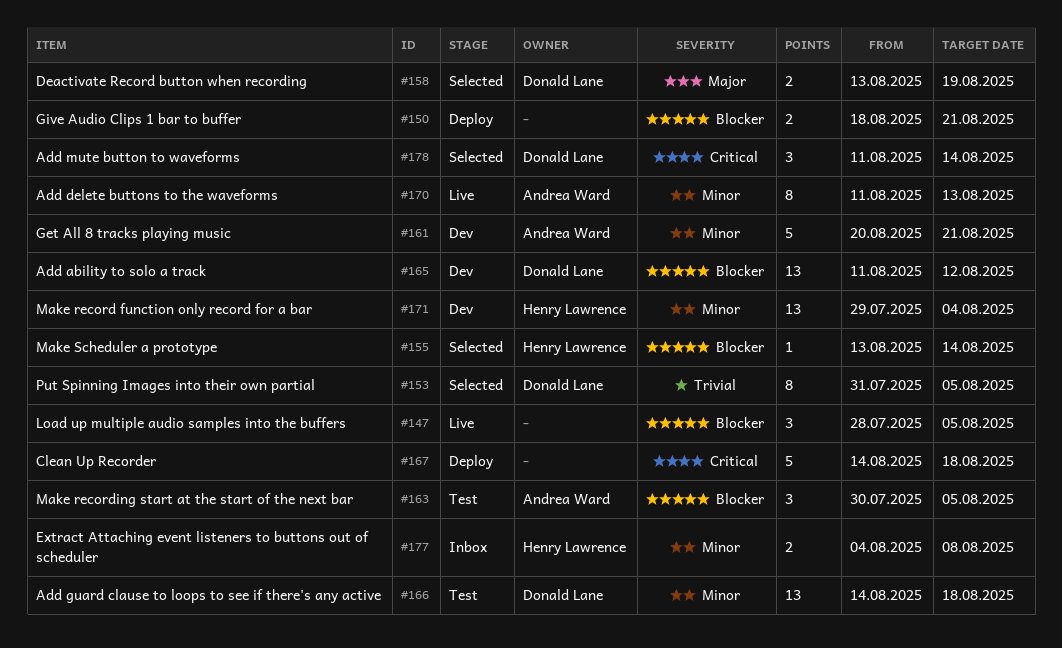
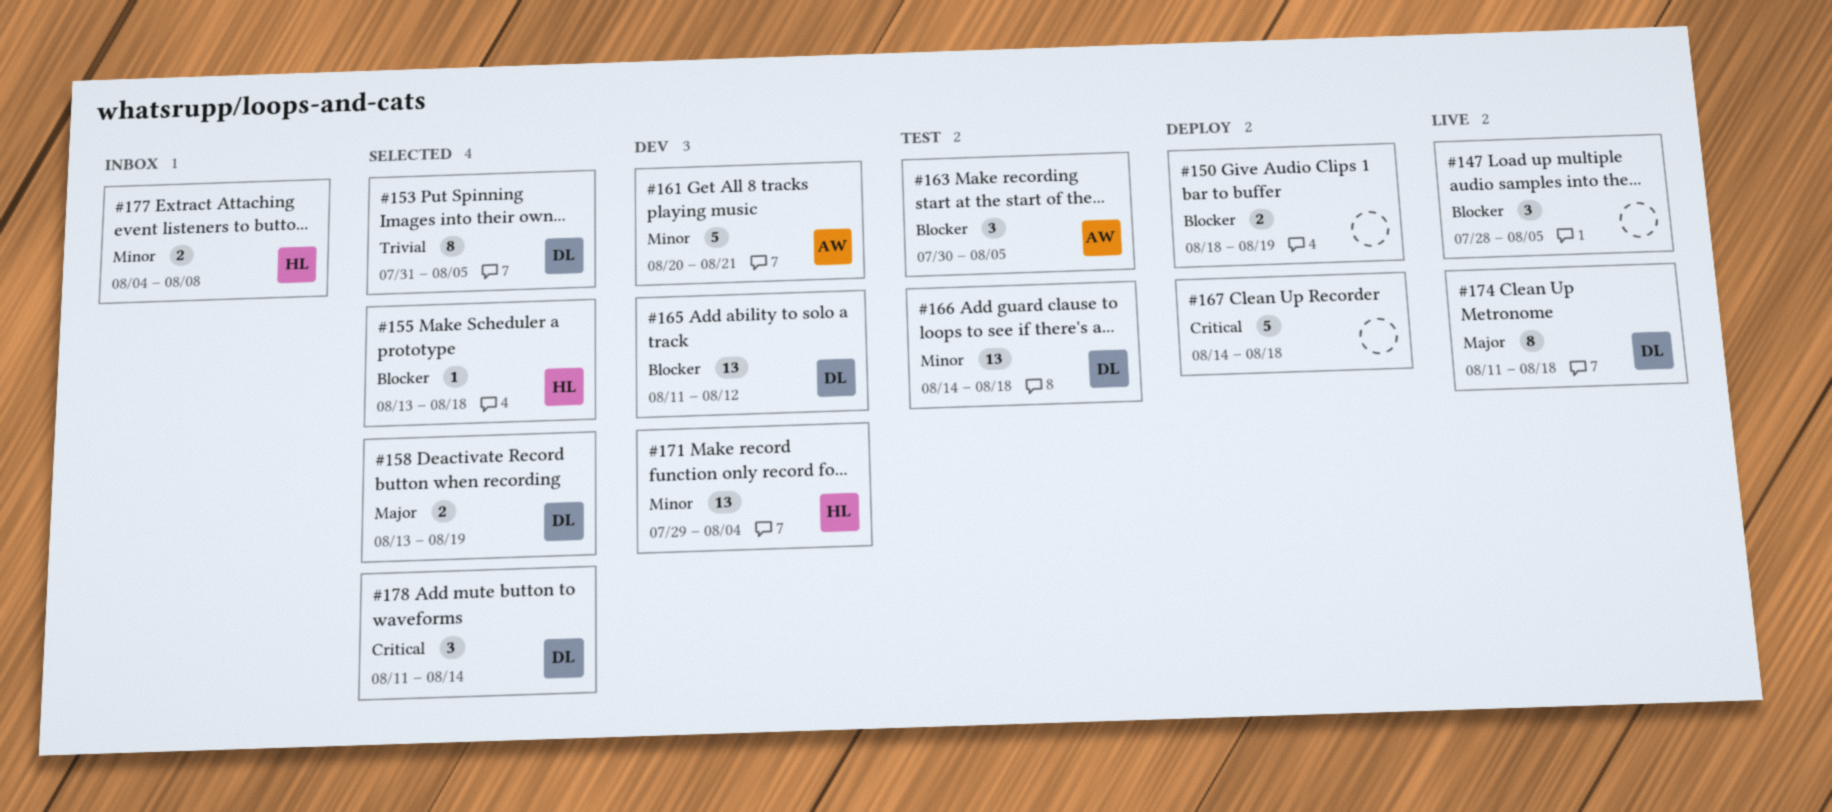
#150, due: Aug 21 -> Aug 19
#155, due: Aug 14 -> Aug 18
#170: present -> none
#174: none -> present

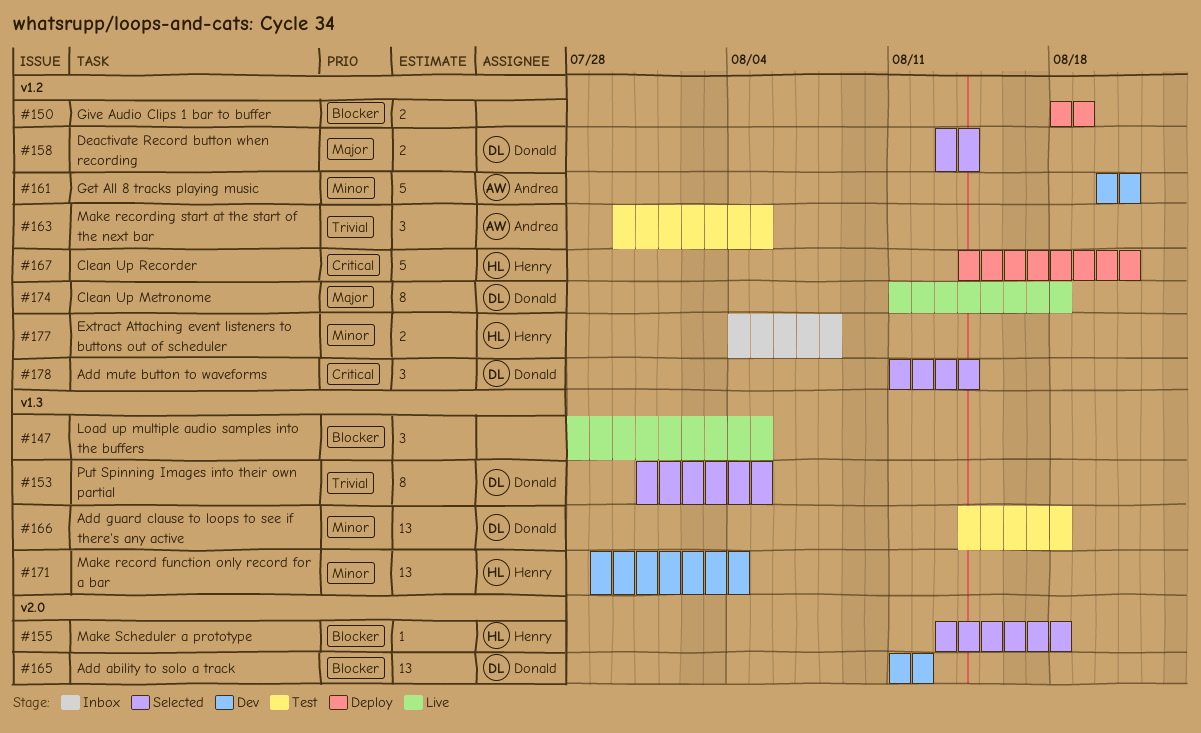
#158, due: Aug 19 -> Aug 14
#163, priority: Blocker -> Trivial
#167, owner: none -> Henry
#167, due: Aug 18 -> Aug 21

